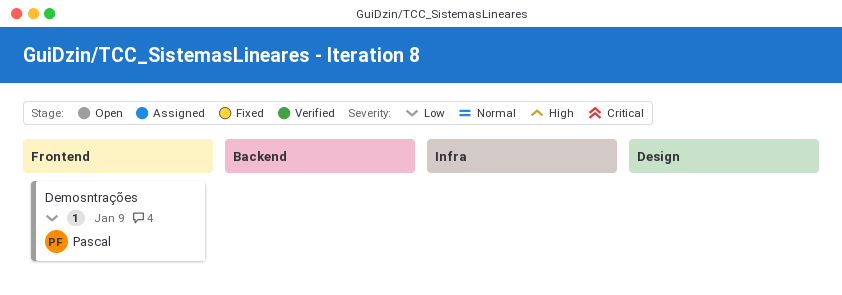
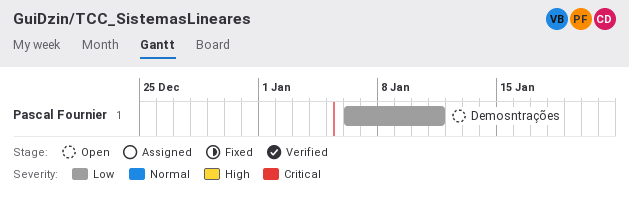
Demosntrações, due: Jan 9 -> Jan 11

